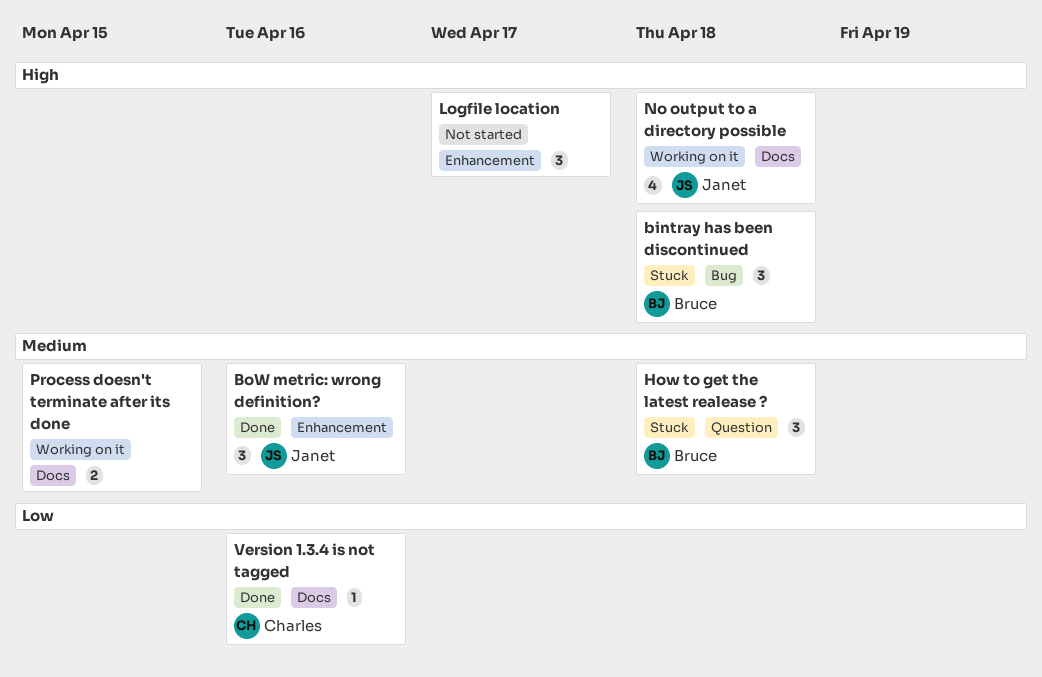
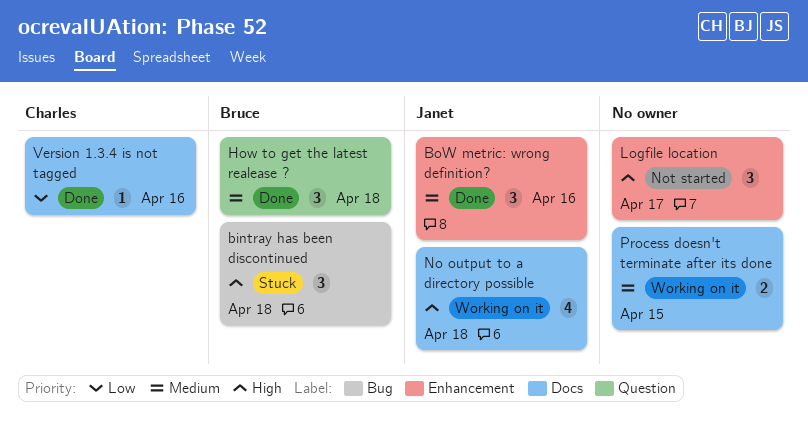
How to get the latest realease ?, status: Stuck -> Done

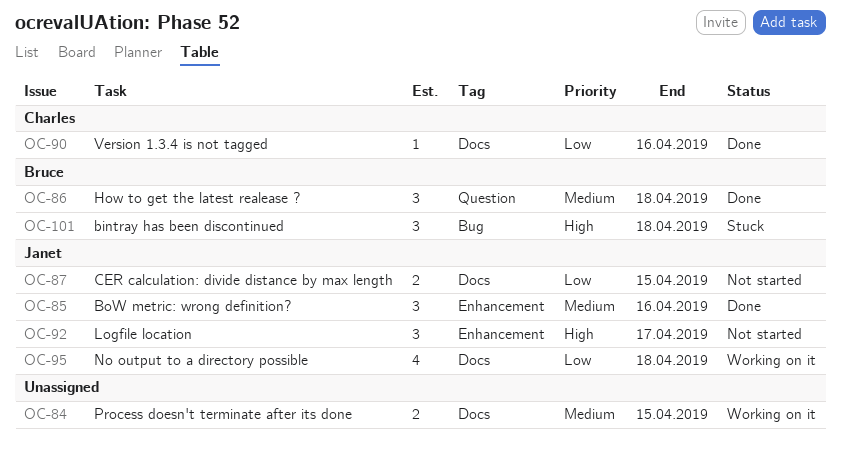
CER calculation: divide distance by max length: none -> present
Logfile location, owner: none -> Janet
No output to a directory possible, priority: High -> Low

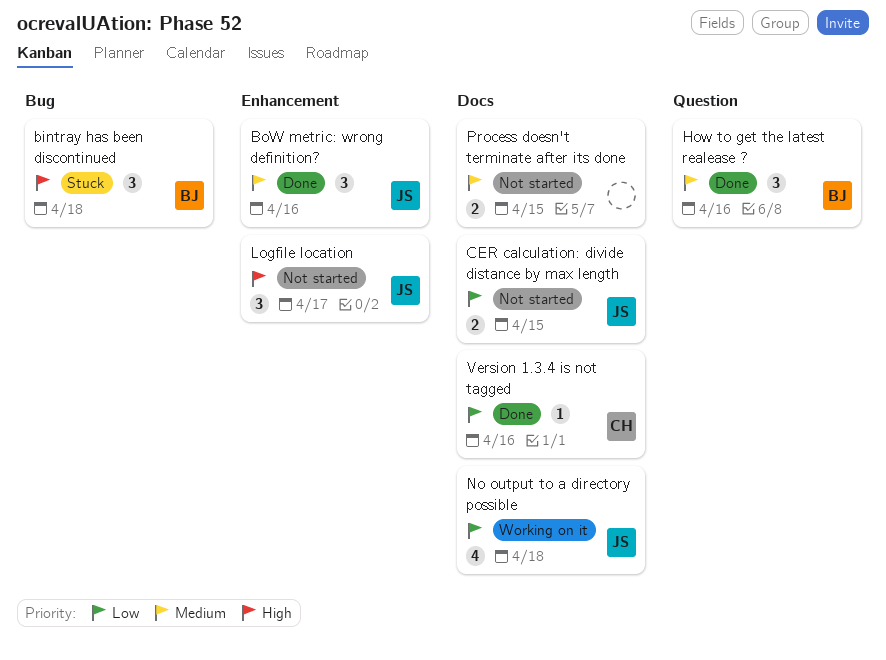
How to get the latest realease ?, due: Apr 18 -> Apr 16
Process doesn't terminate after its done, status: Working on it -> Not started

